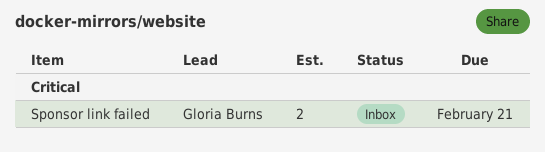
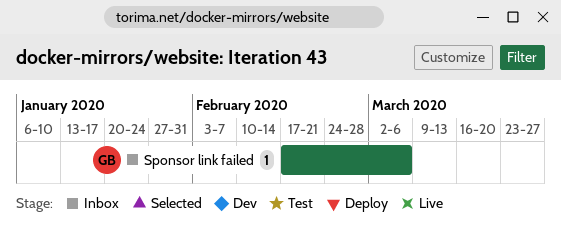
Sponsor link failed, estimate: 2 -> 1
Sponsor link failed, due: Feb 21 -> Mar 6

